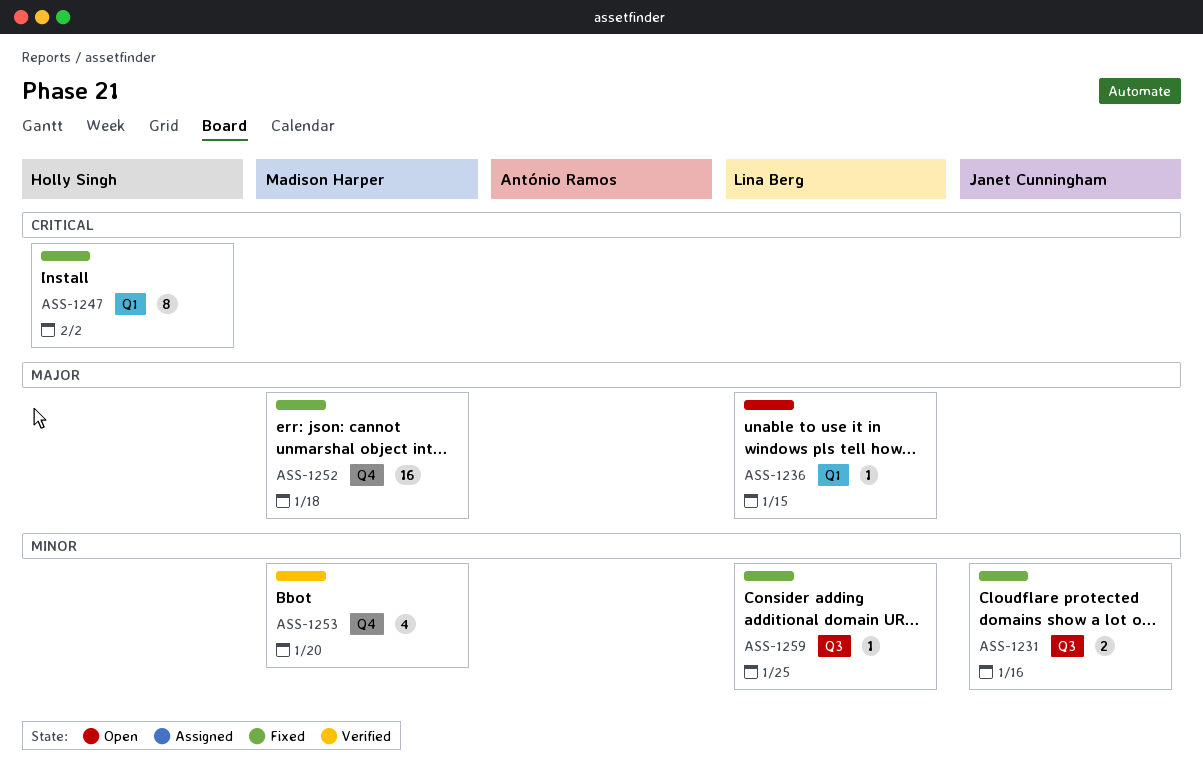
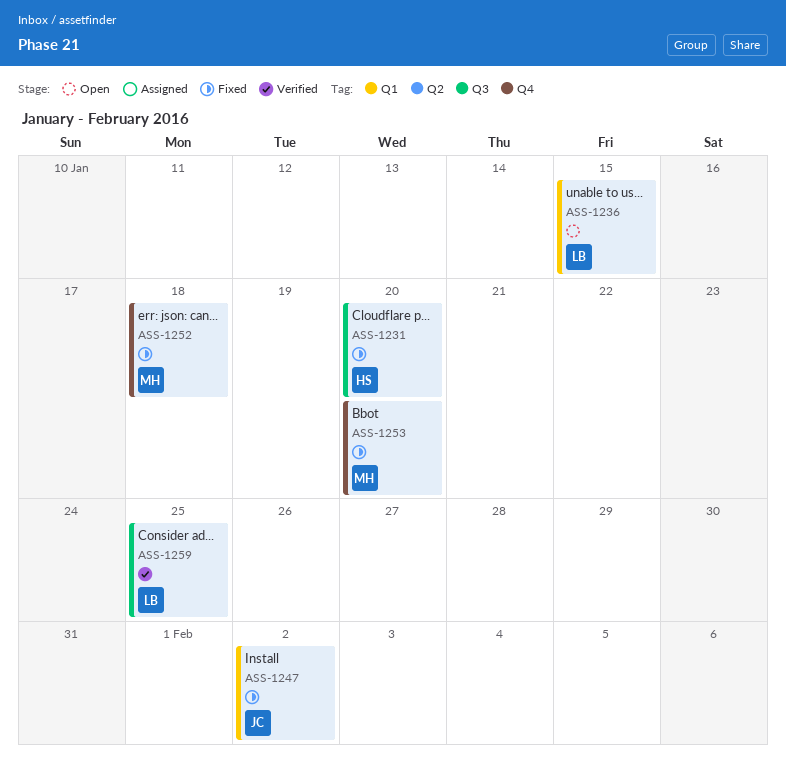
ASS-1231, owner: Janet Cunningham -> Holly Singh
ASS-1231, due: Jan 16 -> Jan 20
ASS-1247, owner: Holly Singh -> Janet Cunningham
ASS-1253, status: Verified -> Fixed
ASS-1259, status: Fixed -> Verified

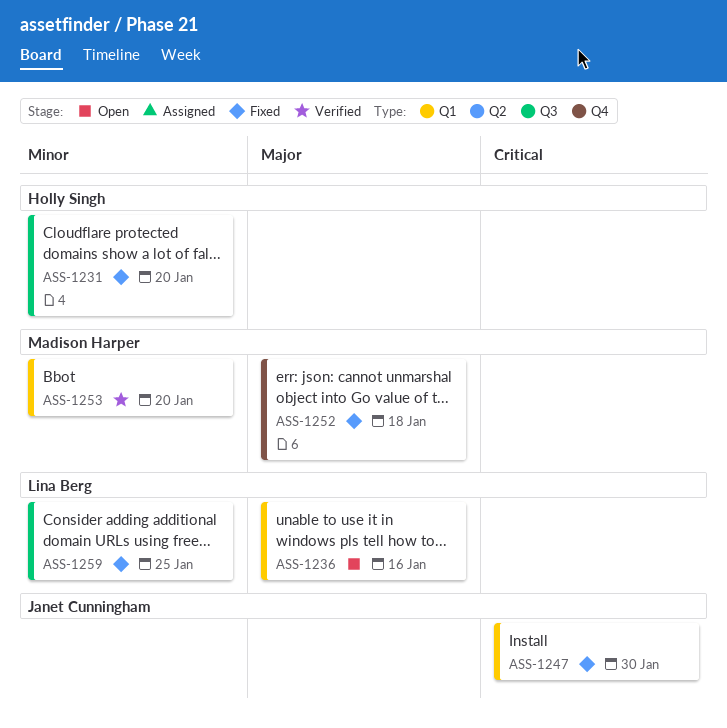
ASS-1236, due: Jan 15 -> Jan 16
ASS-1247, due: Feb 2 -> Jan 30
ASS-1253, status: Fixed -> Verified
ASS-1253, label: Q4 -> Q1
ASS-1259, status: Verified -> Fixed

